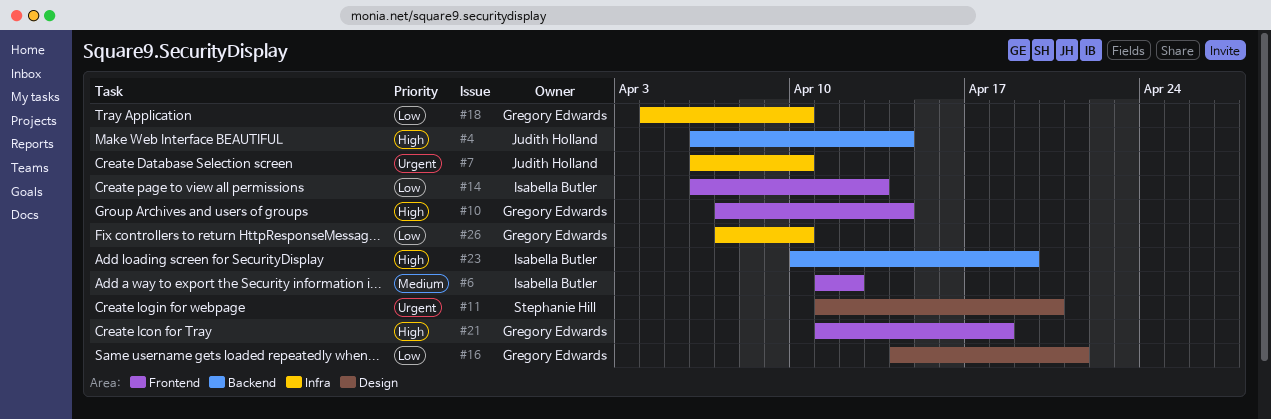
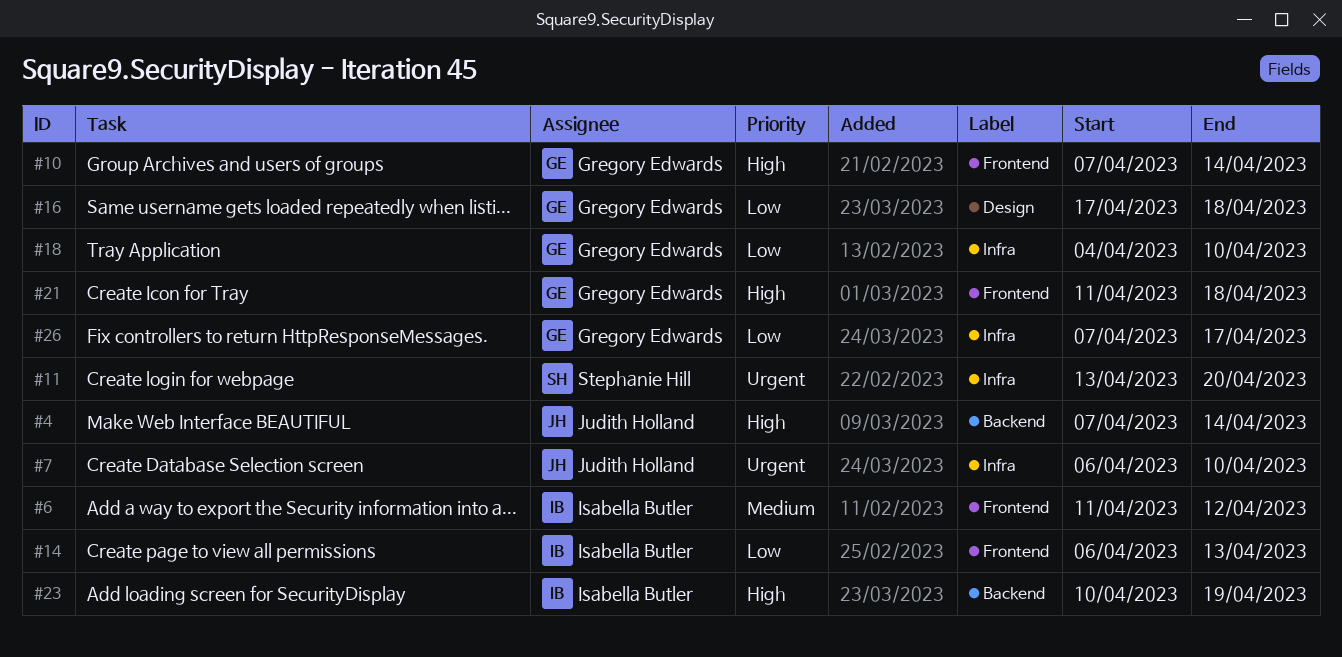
#4, start: Apr 6 -> Apr 7
#11, label: Design -> Infra
#11, start: Apr 11 -> Apr 13
#16, start: Apr 14 -> Apr 17
#16, due: Apr 21 -> Apr 18
#26, due: Apr 10 -> Apr 17

